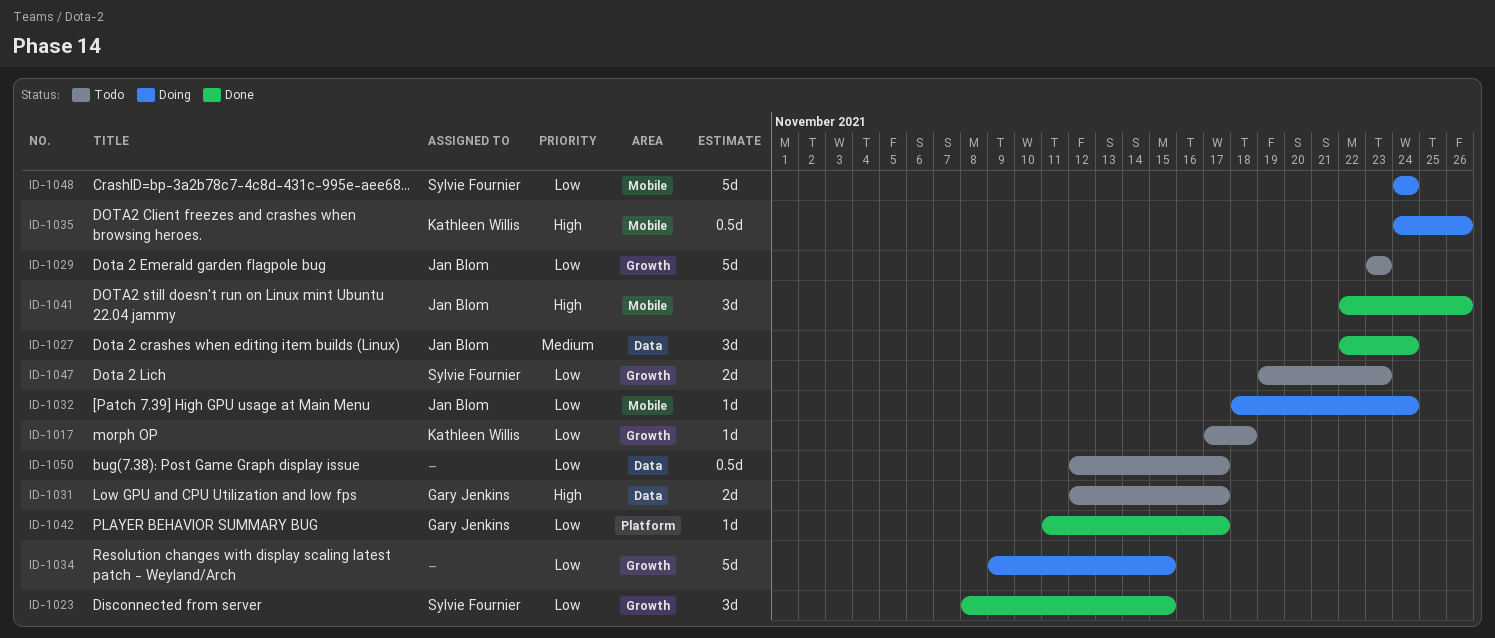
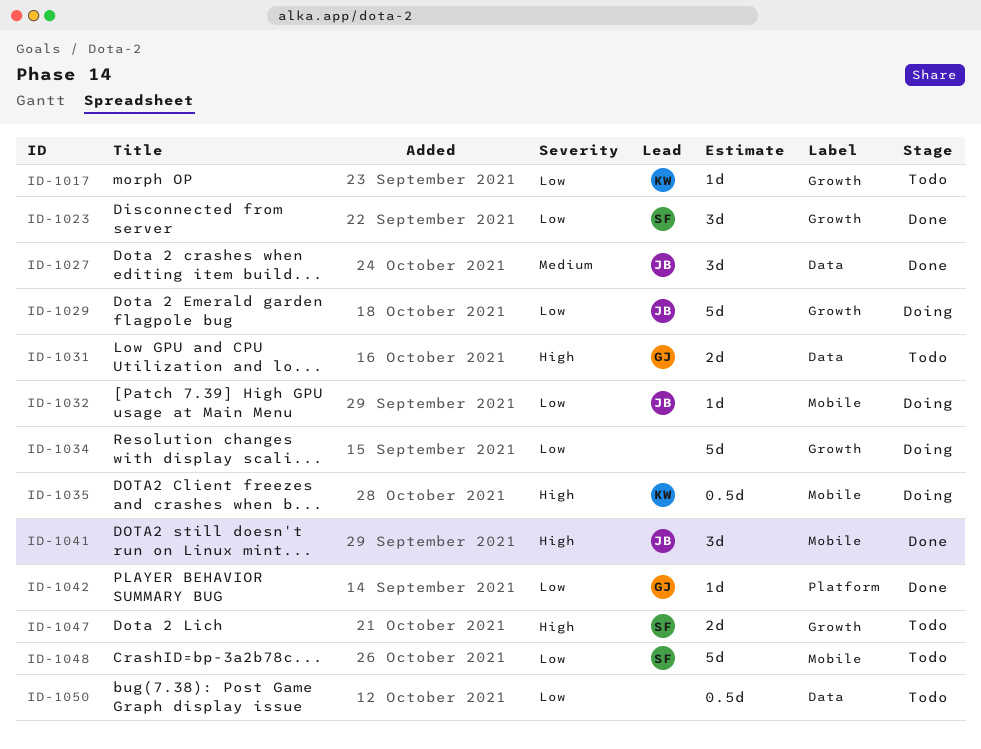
ID-1029, status: Todo -> Doing
ID-1047, priority: Low -> High
ID-1048, status: Doing -> Todo

